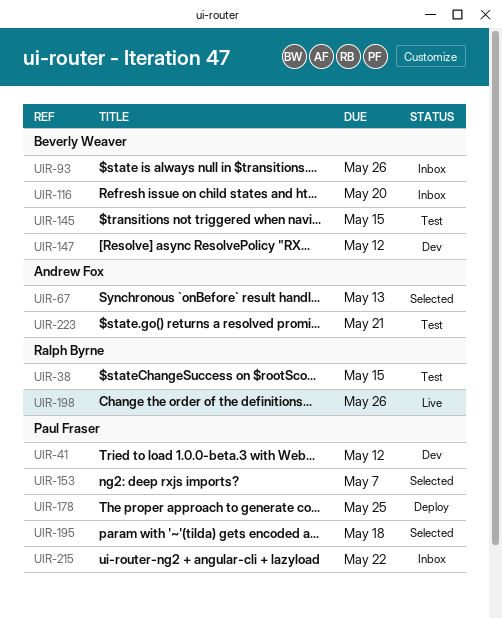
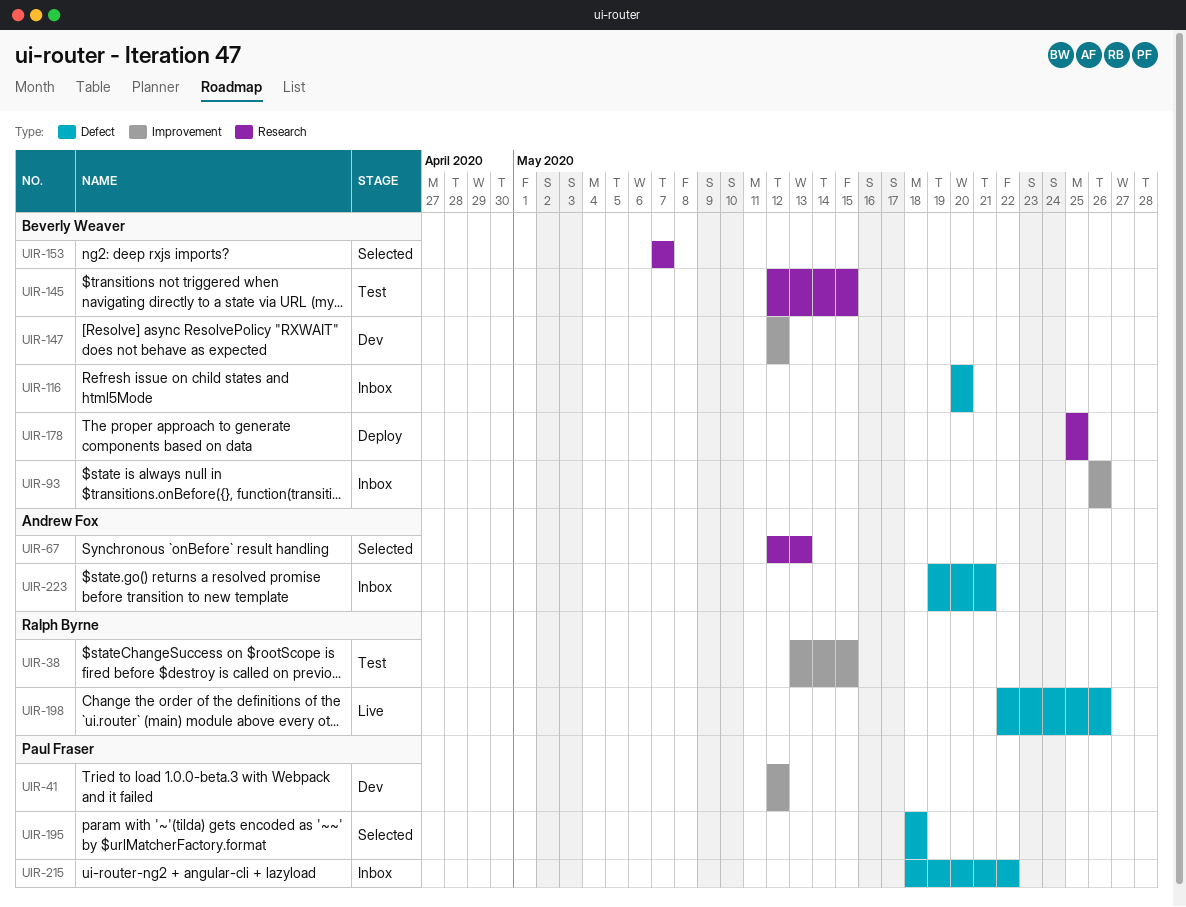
UIR-153, owner: Paul Fraser -> Beverly Weaver
UIR-178, owner: Paul Fraser -> Beverly Weaver
UIR-223, status: Test -> Inbox

